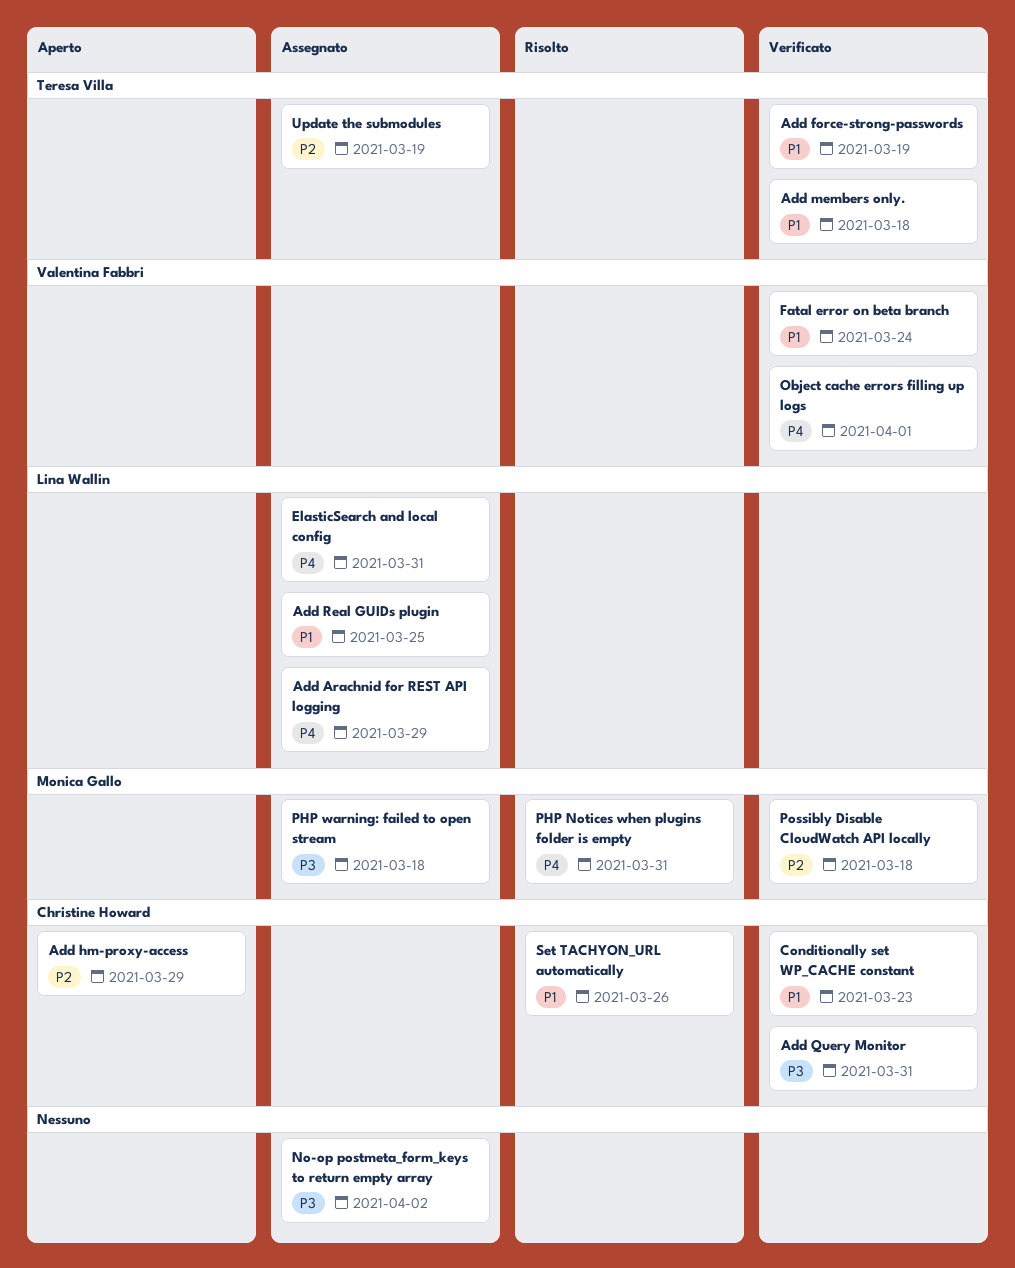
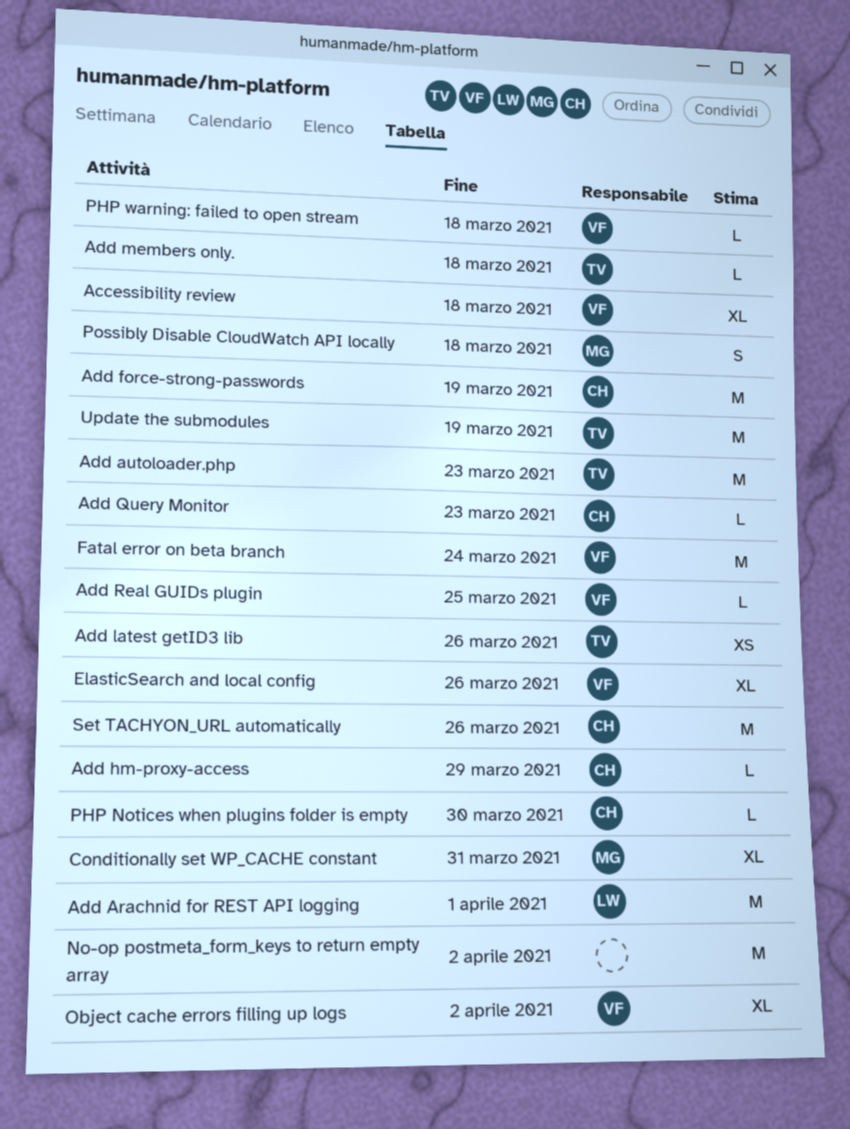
Accessibility review: none -> present
Add Arachnid for REST API logging, due: Mar 29 -> Apr 1
Add autoloader.php: none -> present
Add force-strong-passwords, owner: Teresa Villa -> Christine Howard
Add latest getID3 lib: none -> present
Add Query Monitor, due: Mar 31 -> Mar 23
Add Real GUIDs plugin, owner: Lina Wallin -> Valentina Fabbri
Conditionally set WP_CACHE constant, owner: Christine Howard -> Monica Gallo
Conditionally set WP_CACHE constant, due: Mar 23 -> Mar 31
ElasticSearch and local config, owner: Lina Wallin -> Valentina Fabbri
ElasticSearch and local config, due: Mar 31 -> Mar 26
Object cache errors filling up logs, due: Apr 1 -> Apr 2
PHP Notices when plugins folder is empty, owner: Monica Gallo -> Christine Howard
PHP Notices when plugins folder is empty, due: Mar 31 -> Mar 30
PHP warning: failed to open stream, owner: Monica Gallo -> Valentina Fabbri

